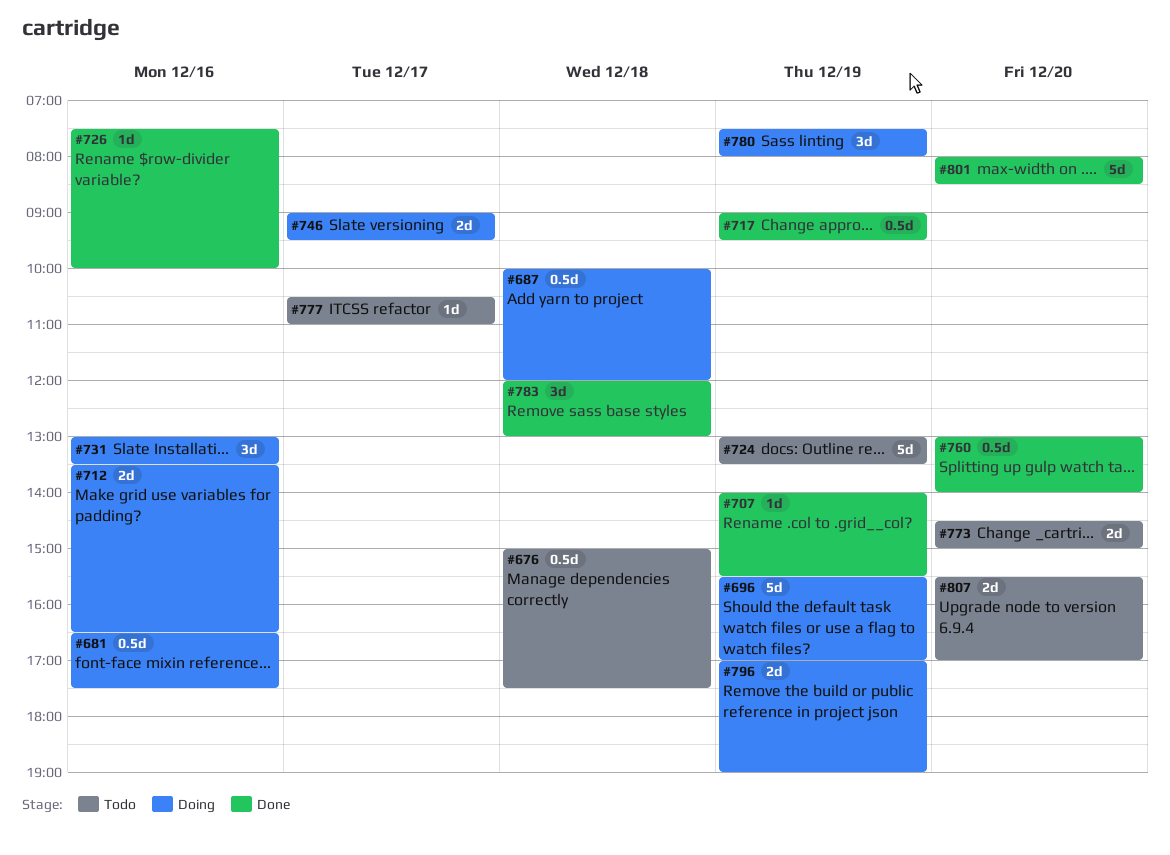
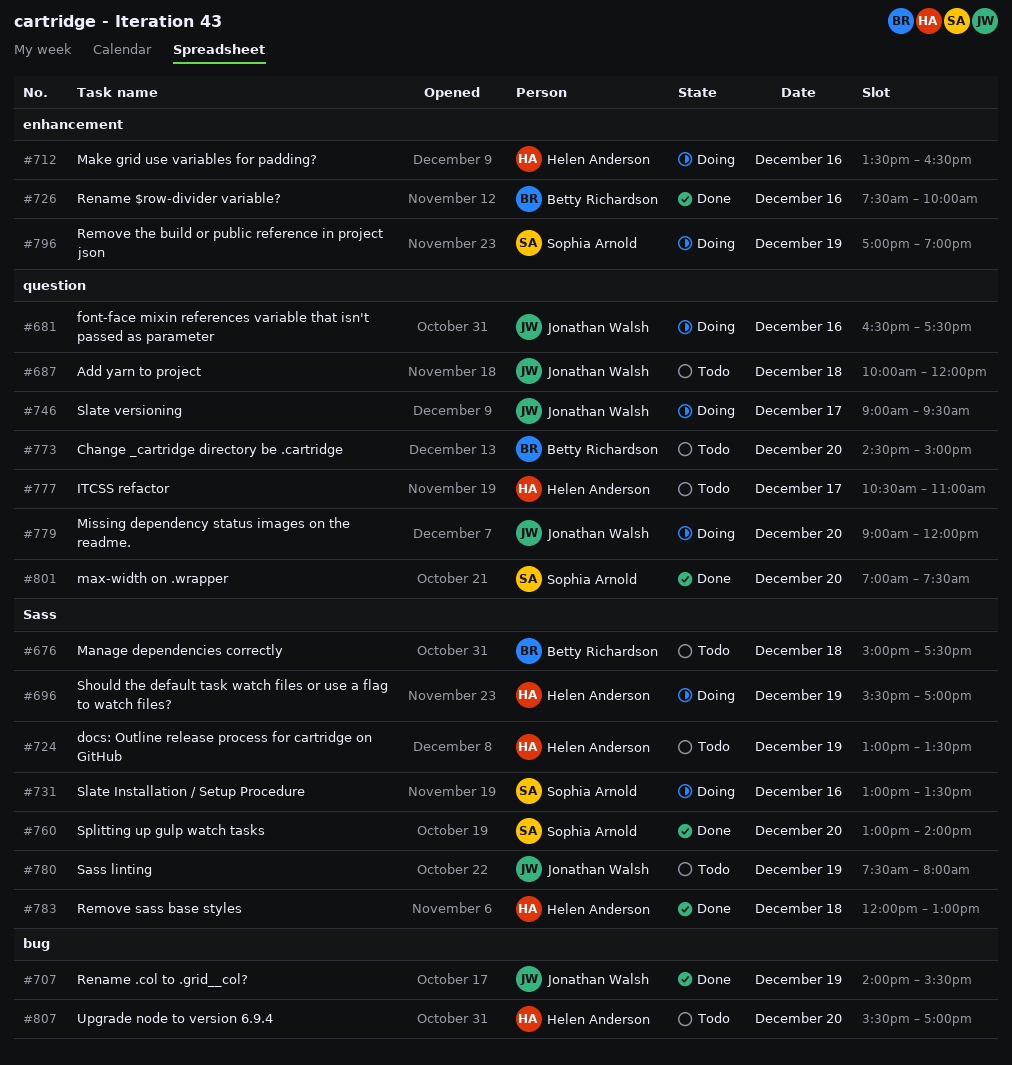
#687, status: Doing -> Todo
#717: present -> none
#779: none -> present
#780, status: Doing -> Todo
#801, begins: 08:00 -> 07:00
#801, ends: 08:30 -> 07:30

